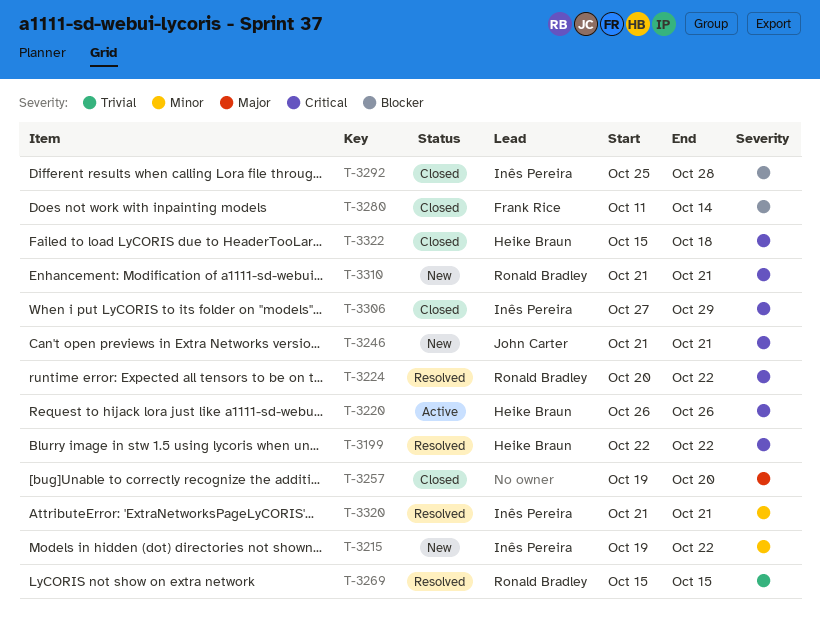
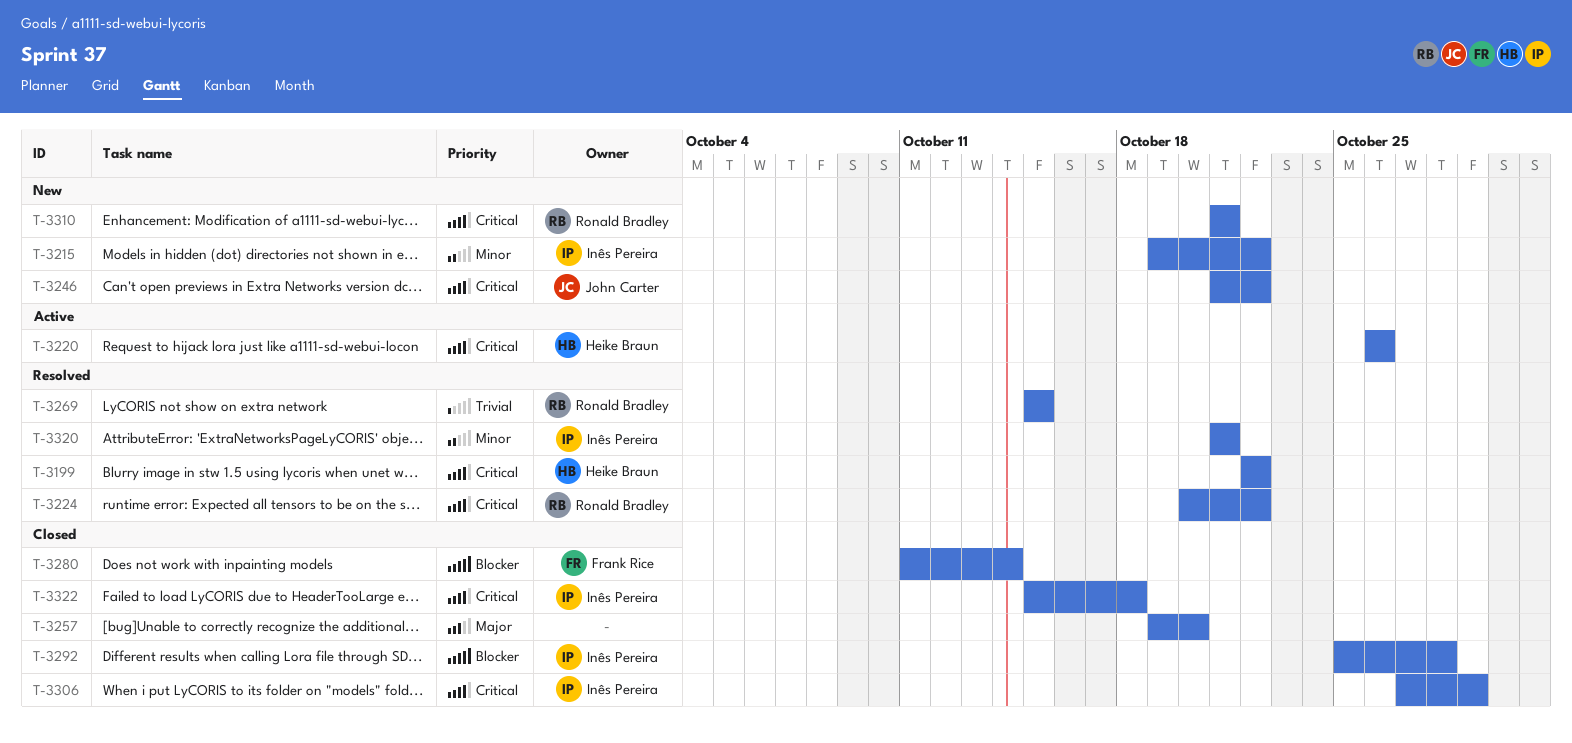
T-3246, due: Oct 21 -> Oct 22
T-3322, owner: Heike Braun -> Inês Pereira

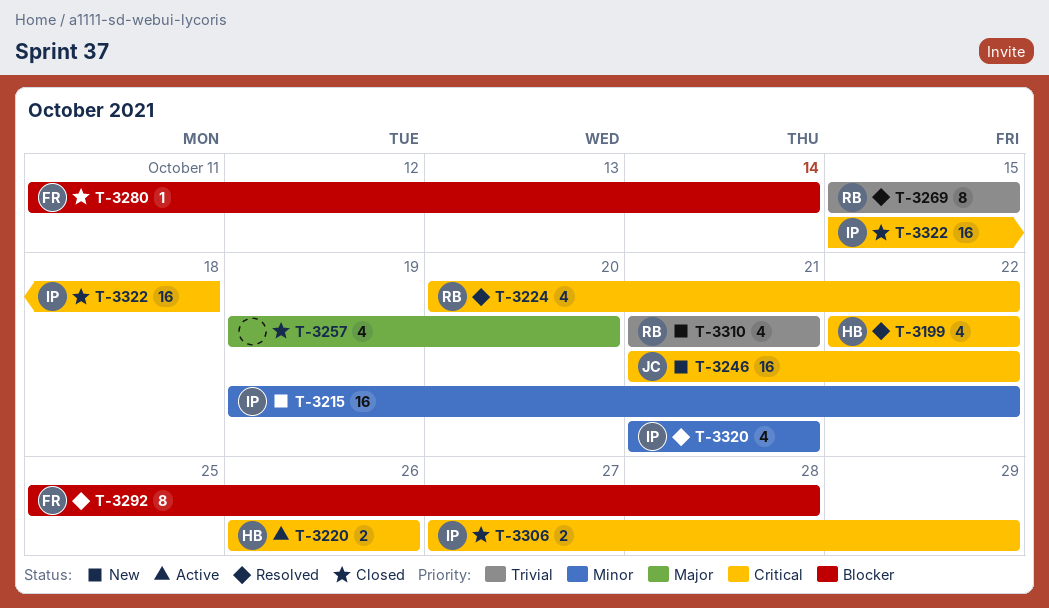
T-3292, status: Closed -> Resolved
T-3292, owner: Inês Pereira -> Frank Rice
T-3310, priority: Critical -> Trivial

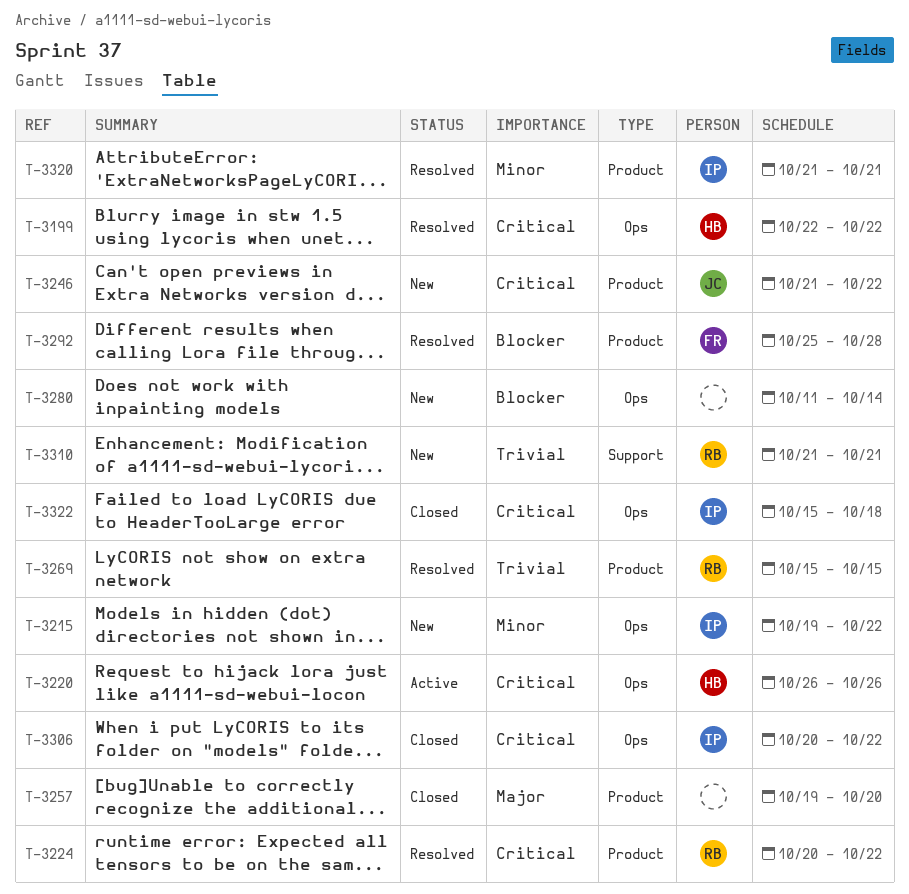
T-3280, status: Closed -> New
T-3280, owner: FR -> none
T-3306, start: Oct 27 -> Oct 20
T-3306, due: Oct 29 -> Oct 22

